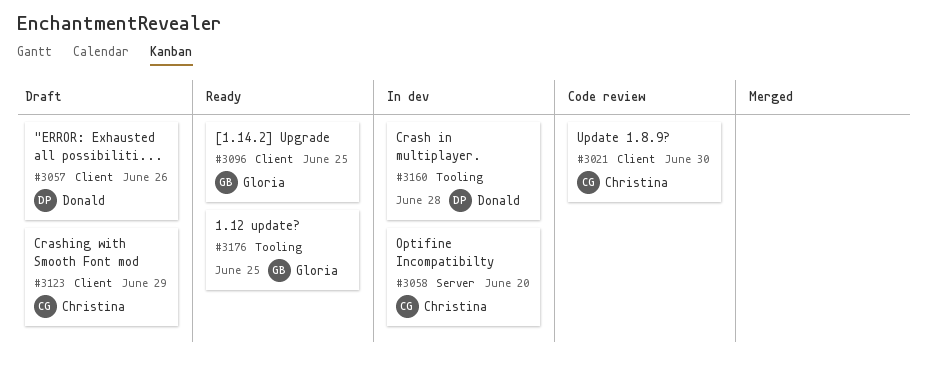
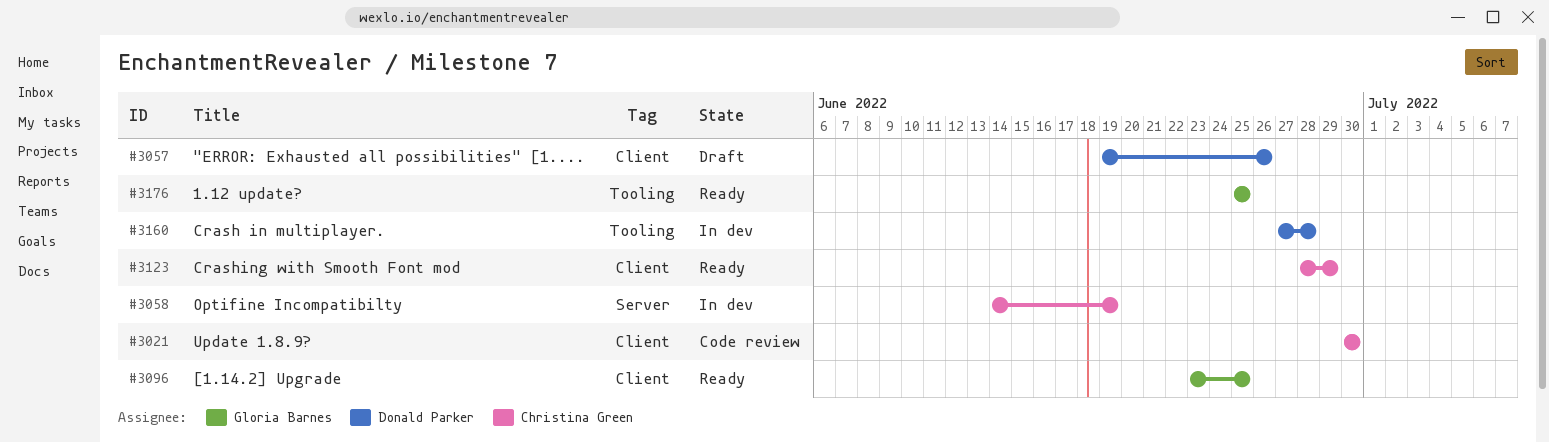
#3058, due: Jun 20 -> Jun 19
#3123, status: Draft -> Ready

